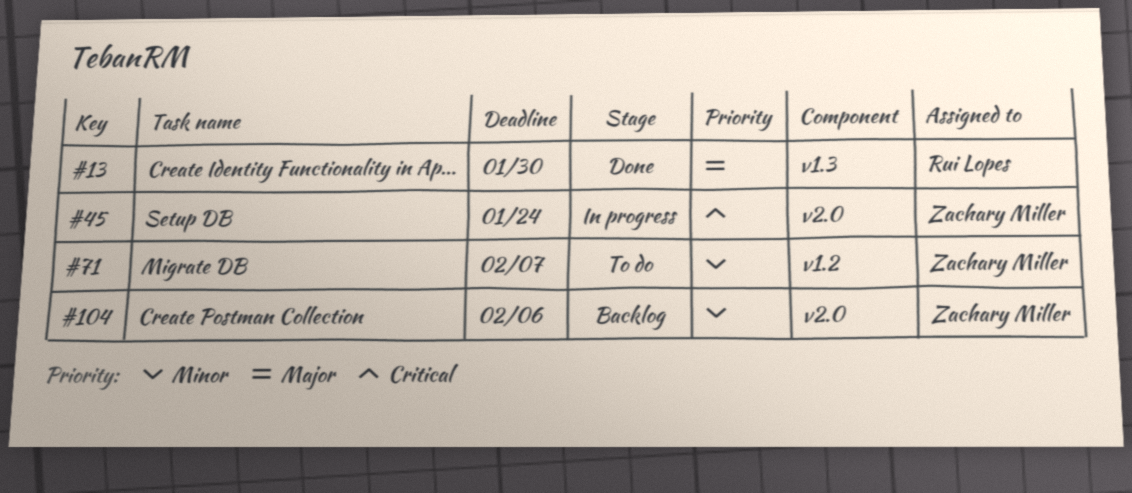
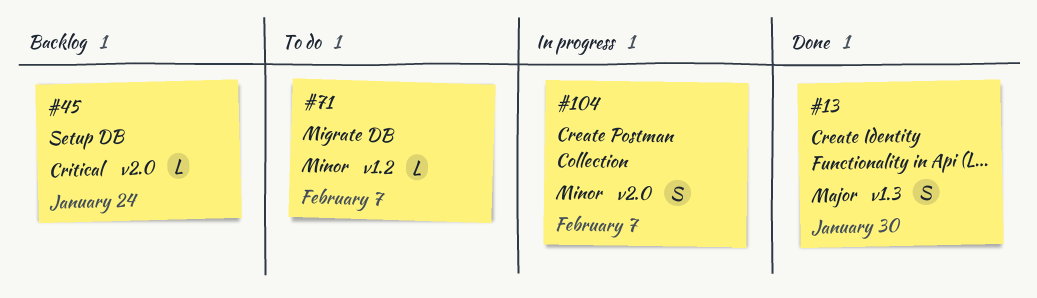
#45, status: In progress -> Backlog
#104, status: Backlog -> In progress
#104, due: Feb 6 -> Feb 7

